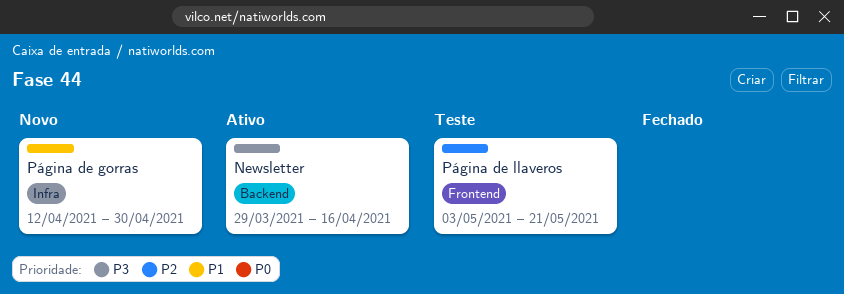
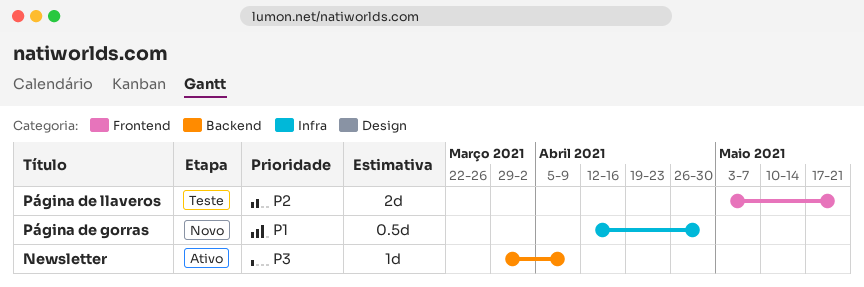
Newsletter, due: Apr 16 -> Apr 9

